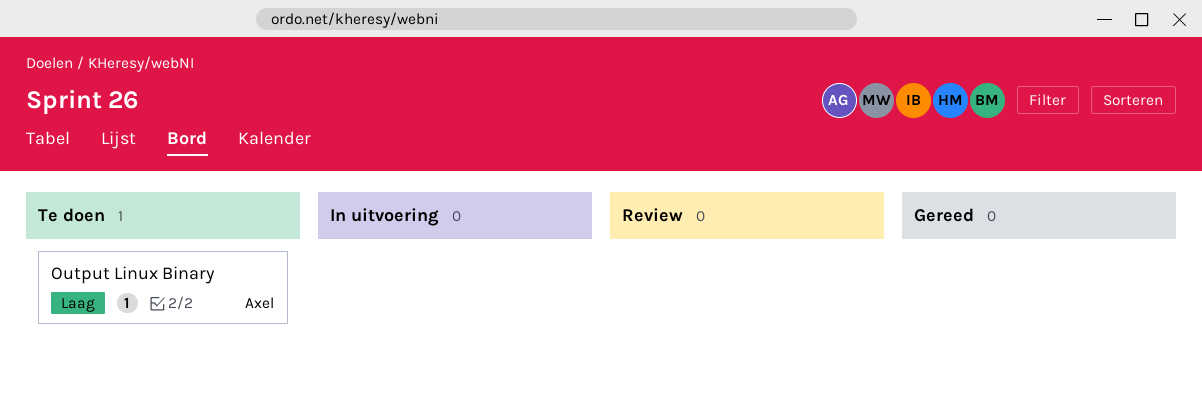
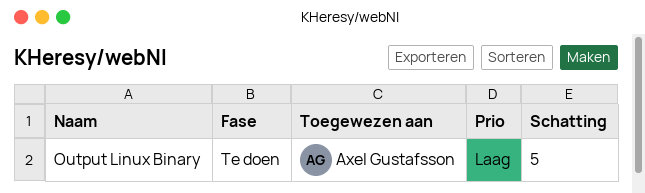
Output Linux Binary, estimate: 1 -> 5

